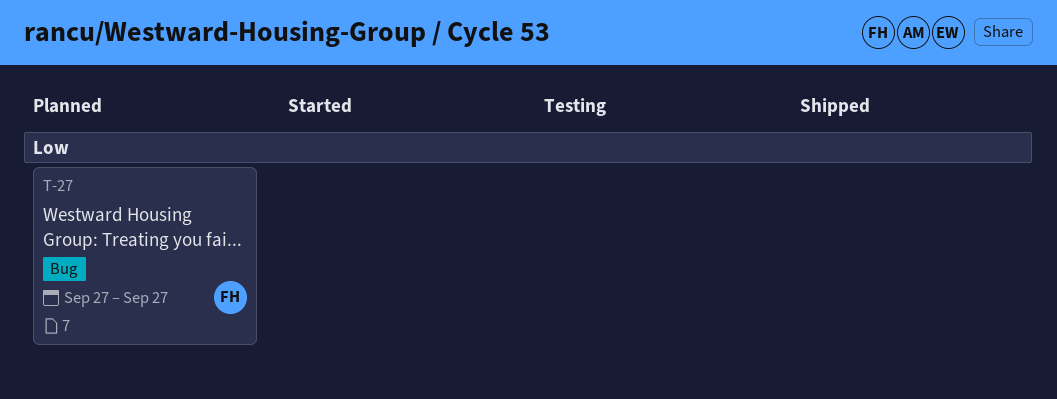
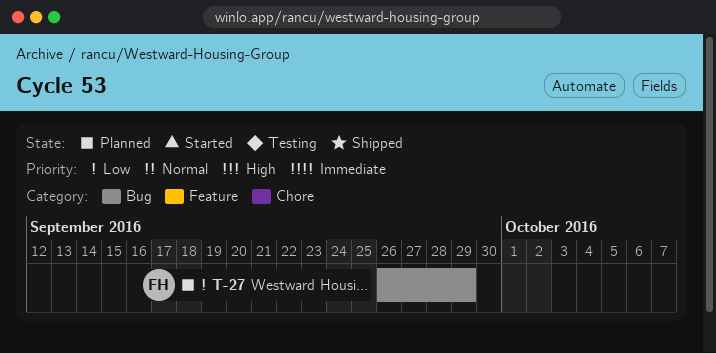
T-27, start: Sep 27 -> Sep 26
T-27, due: Sep 27 -> Sep 29

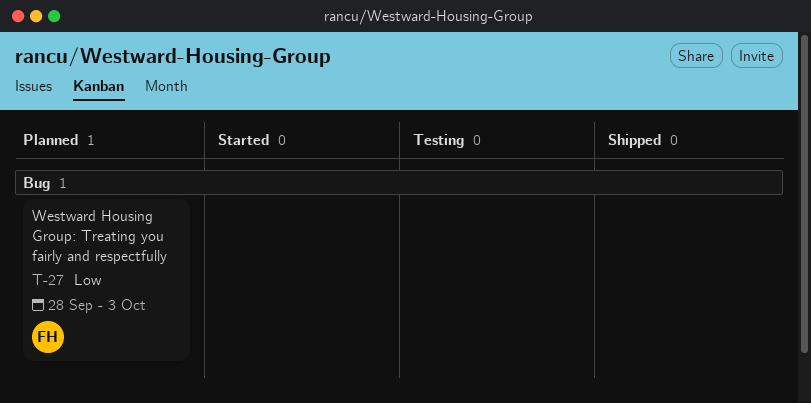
T-27, start: Sep 26 -> Sep 28
T-27, due: Sep 29 -> Oct 3

